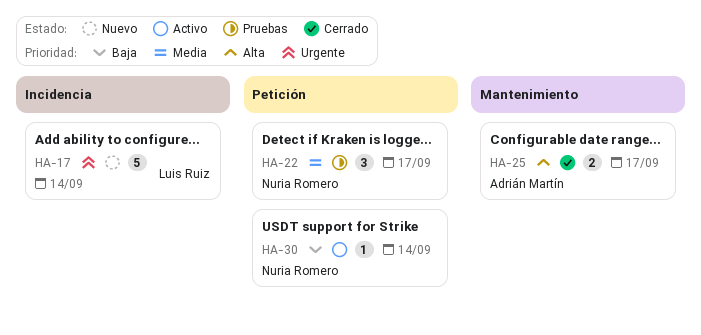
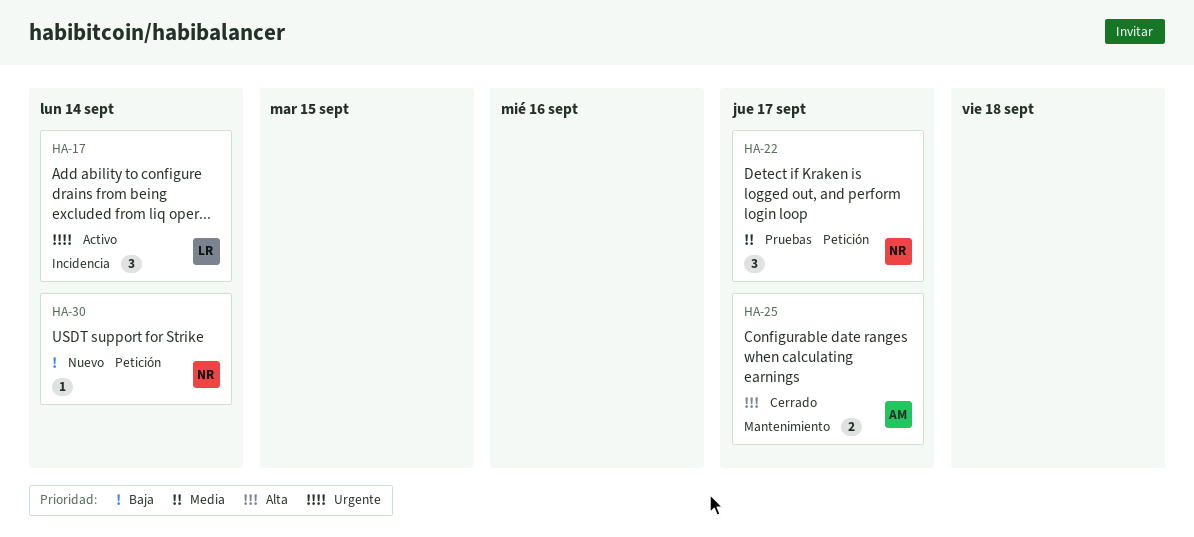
HA-17, status: Nuevo -> Activo
HA-17, estimate: 5 -> 3
HA-30, status: Activo -> Nuevo

